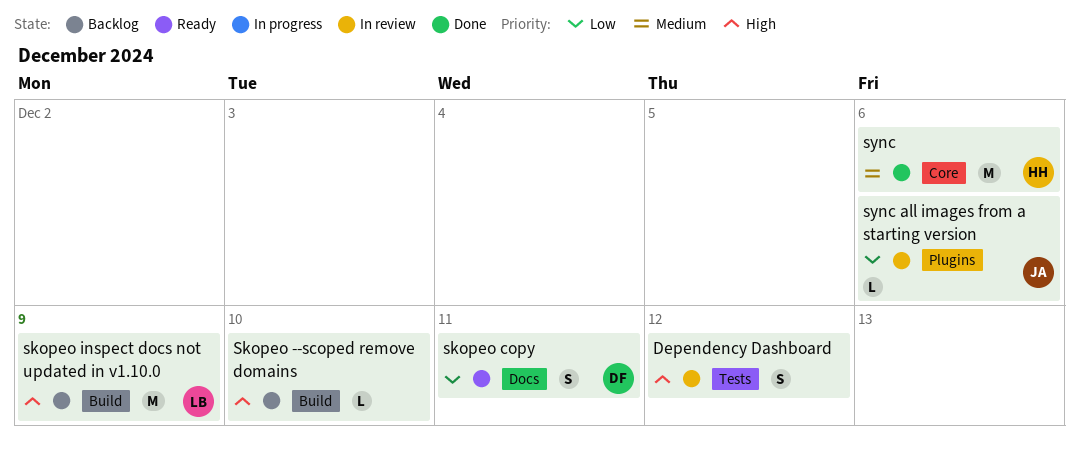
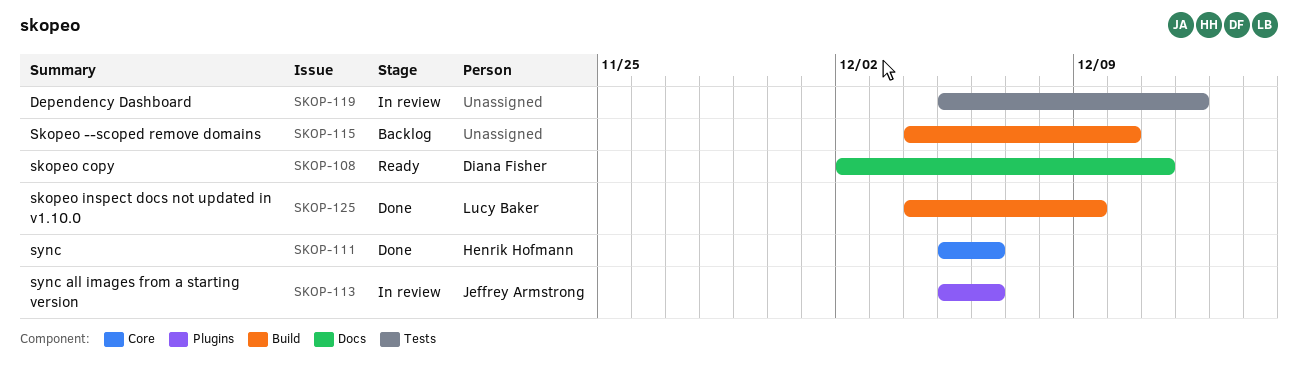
skopeo inspect docs not updated in v1.10.0, status: Backlog -> Done

